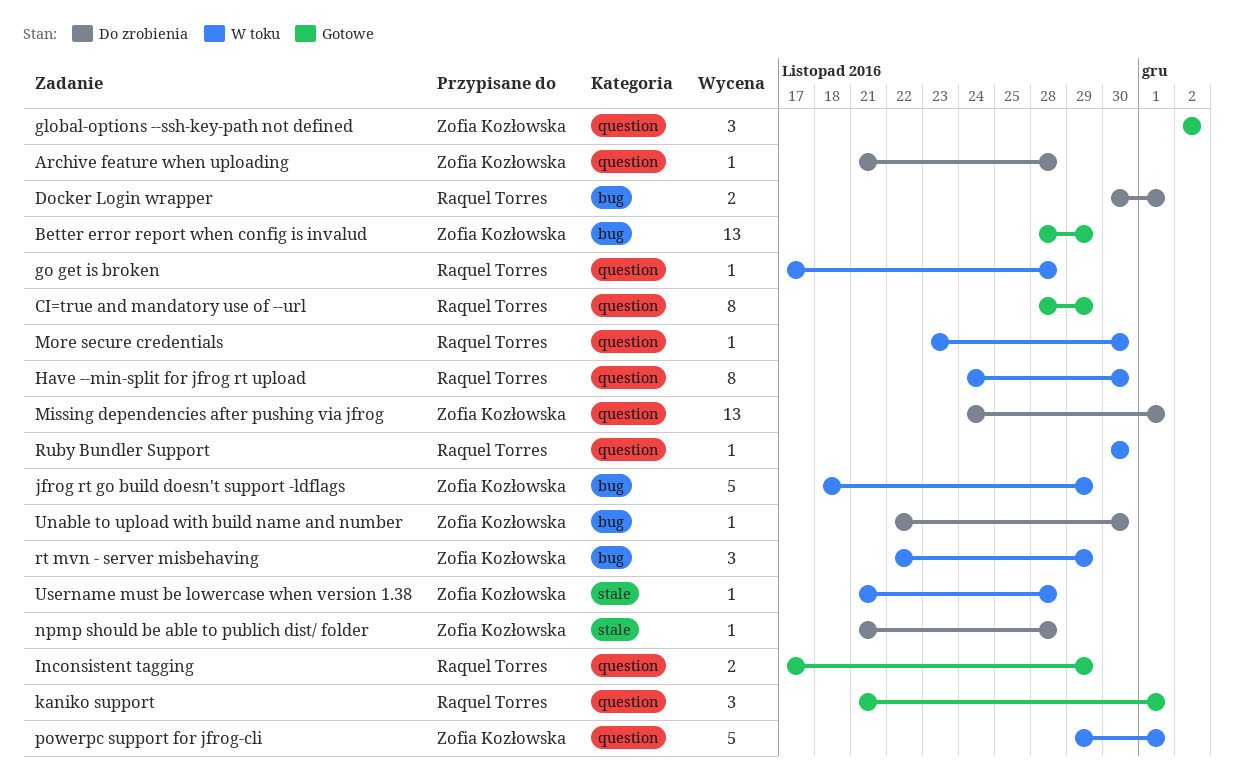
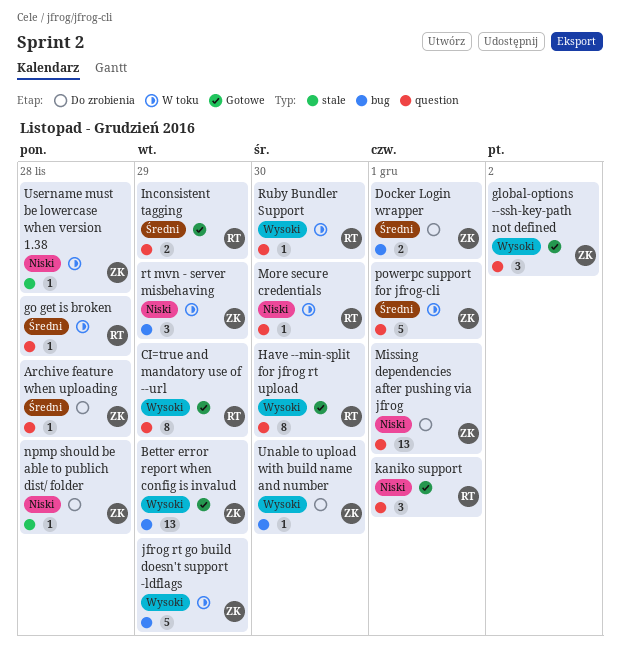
Docker Login wrapper, owner: Raquel Torres -> Zofia Kozłowska
Have --min-split for jfrog rt upload, status: W toku -> Gotowe

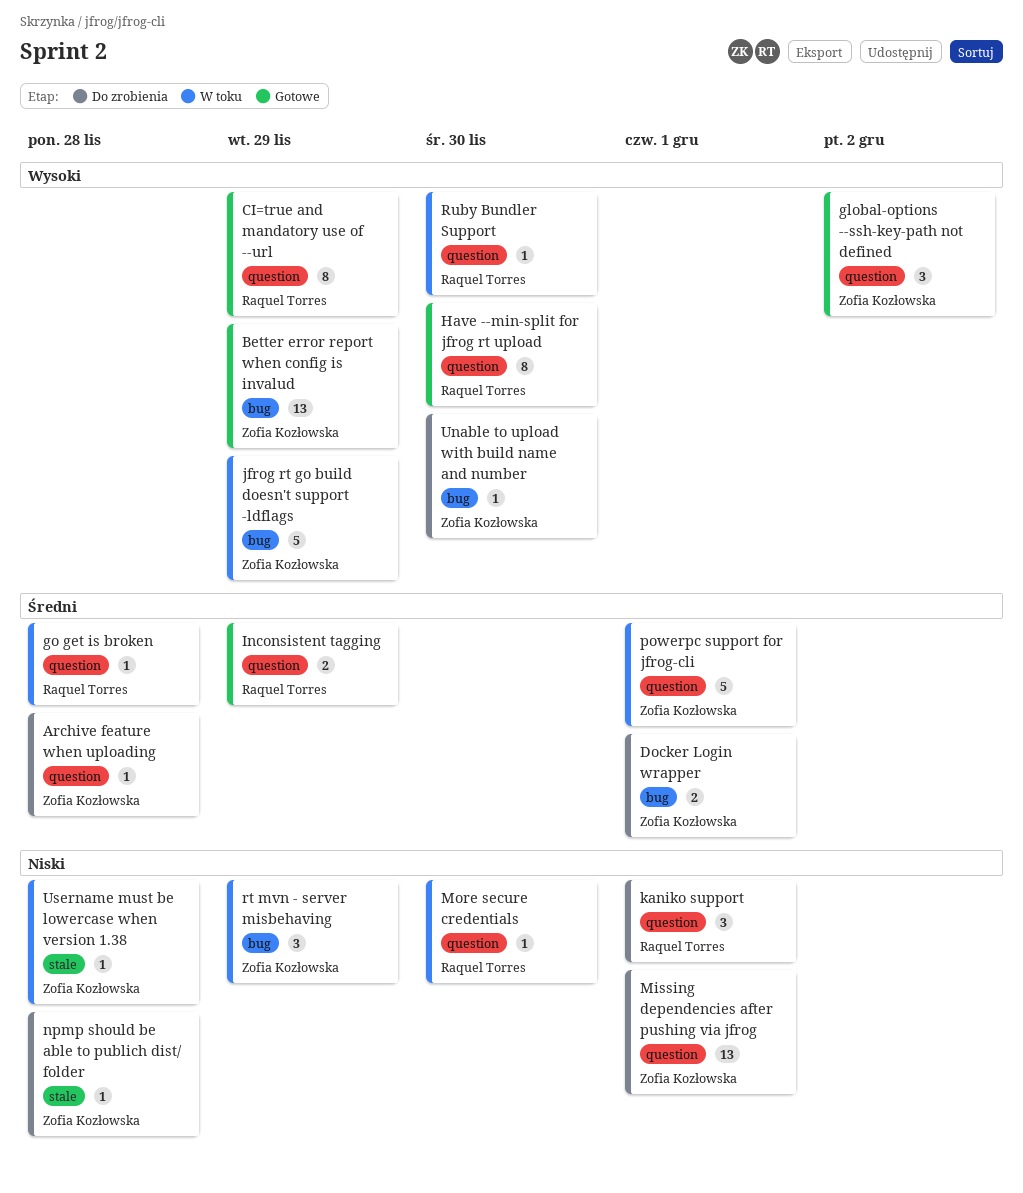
kaniko support, status: Gotowe -> Do zrobienia

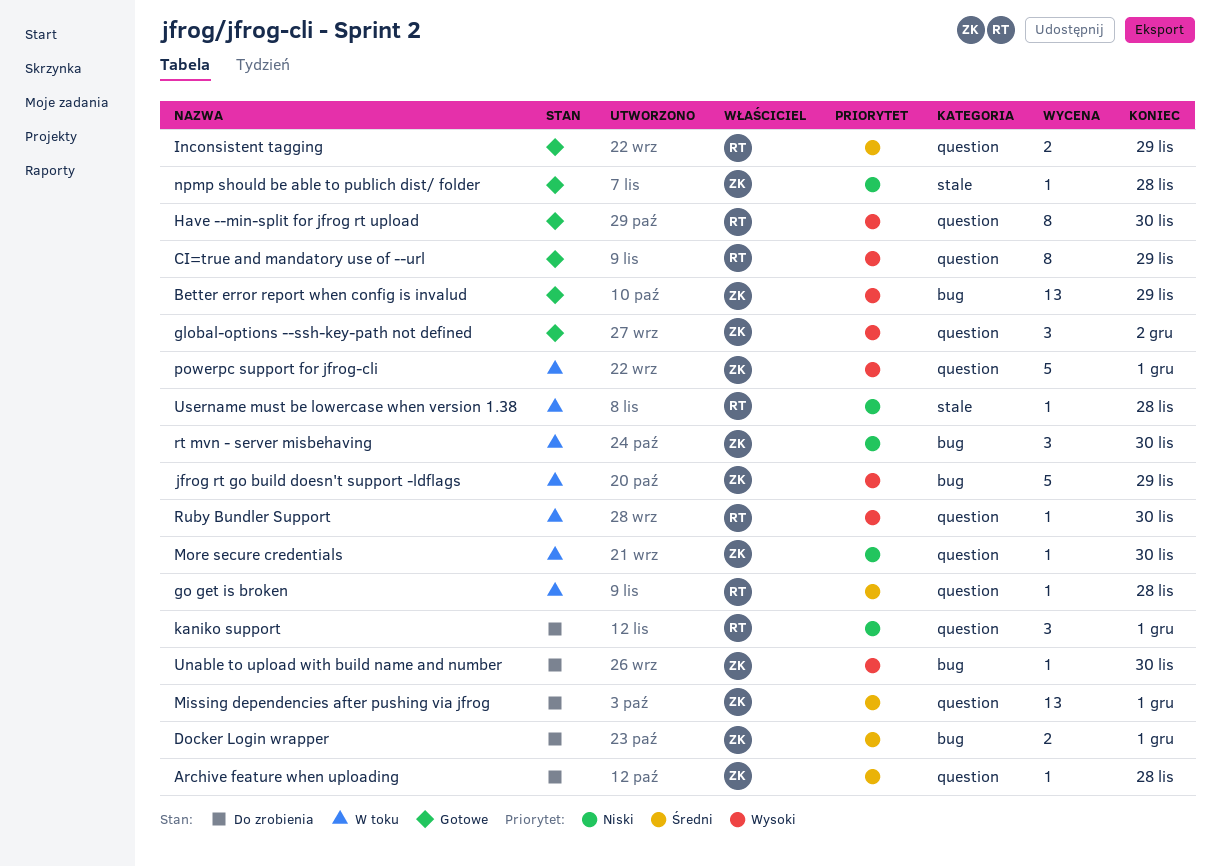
Missing dependencies after pushing via jfrog, priority: Niski -> Średni
More secure credentials, owner: Raquel Torres -> Zofia Kozłowska
npmp should be able to publich dist/ folder, status: Do zrobienia -> Gotowe
powerpc support for jfrog-cli, priority: Średni -> Wysoki
rt mvn - server misbehaving, due: Nov 29 -> Nov 30
Username must be lowercase when version 1.38, owner: Zofia Kozłowska -> Raquel Torres

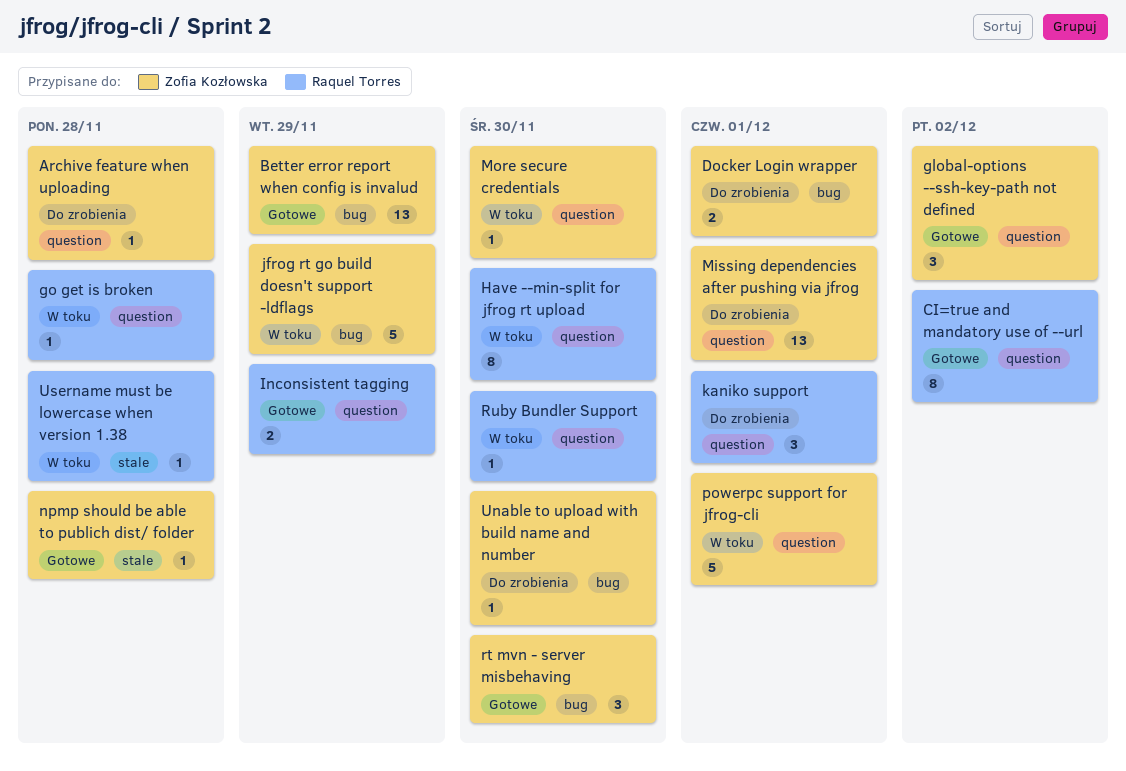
CI=true and mandatory use of --url, due: Nov 29 -> Dec 2
Have --min-split for jfrog rt upload, status: Gotowe -> W toku
rt mvn - server misbehaving, status: W toku -> Gotowe

